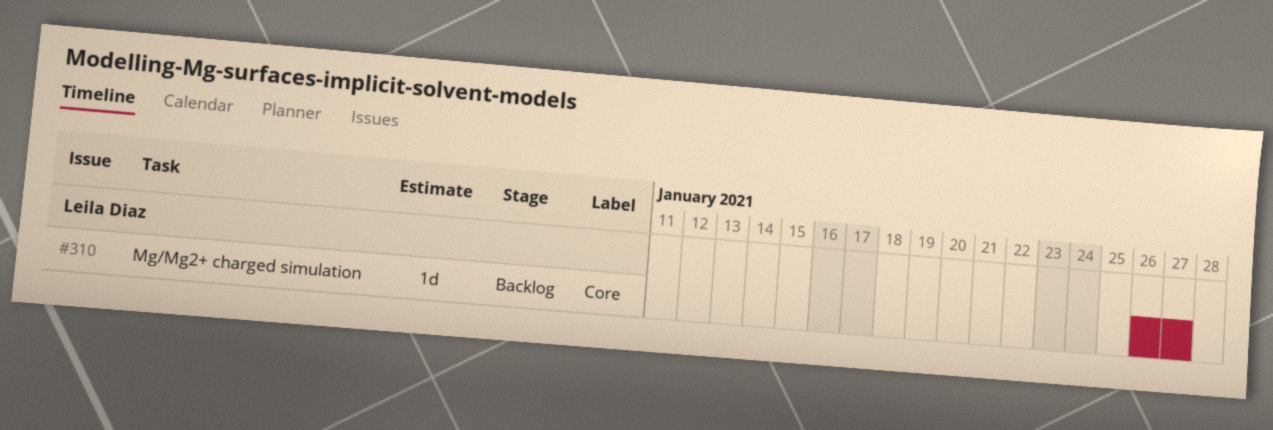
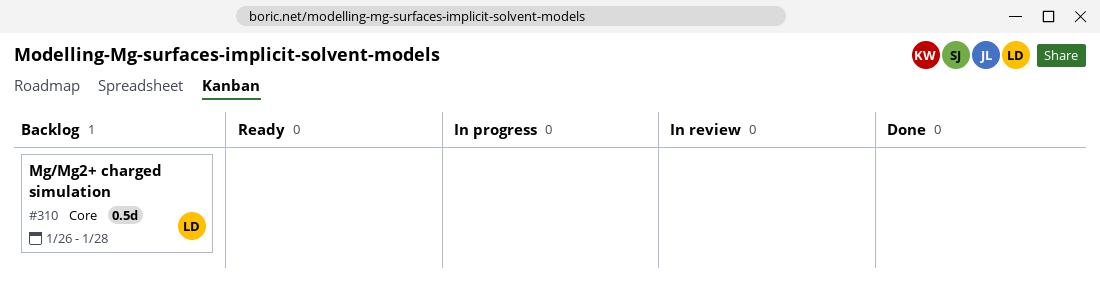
#310, estimate: 1d -> 0.5d
#310, due: Jan 27 -> Jan 28

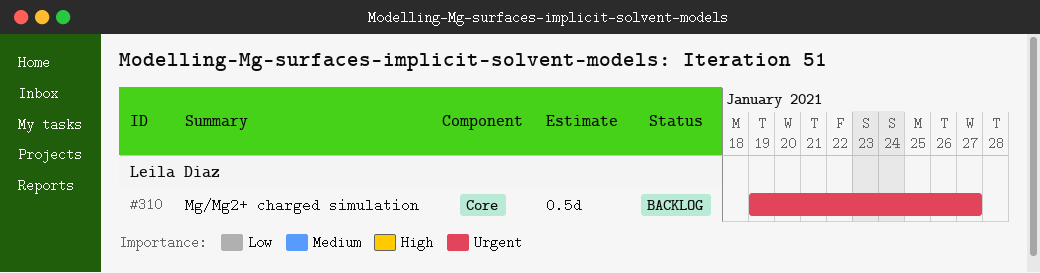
#310, start: Jan 26 -> Jan 19
#310, due: Jan 28 -> Jan 27

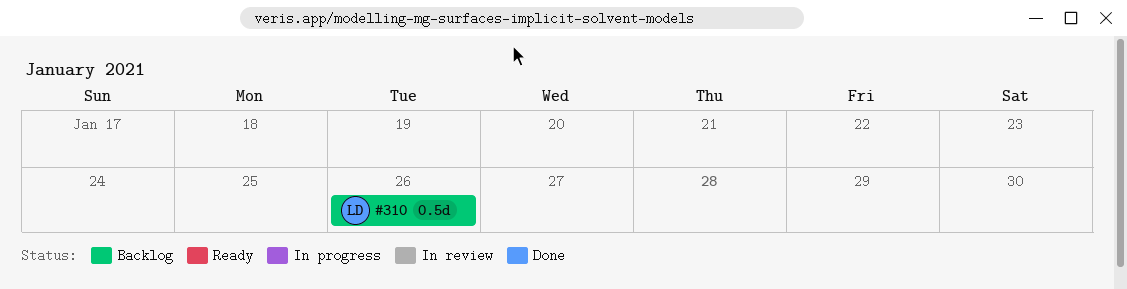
#310, start: Jan 19 -> Jan 26
#310, due: Jan 27 -> Jan 26

